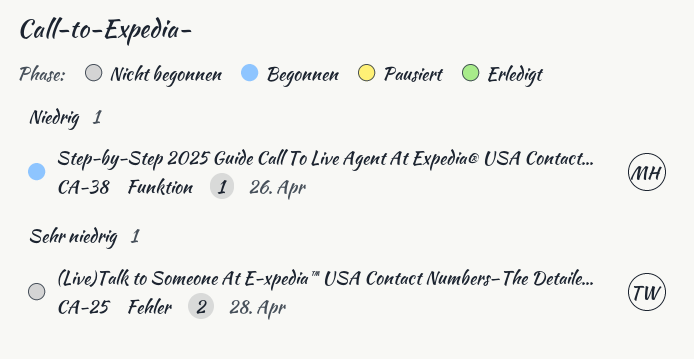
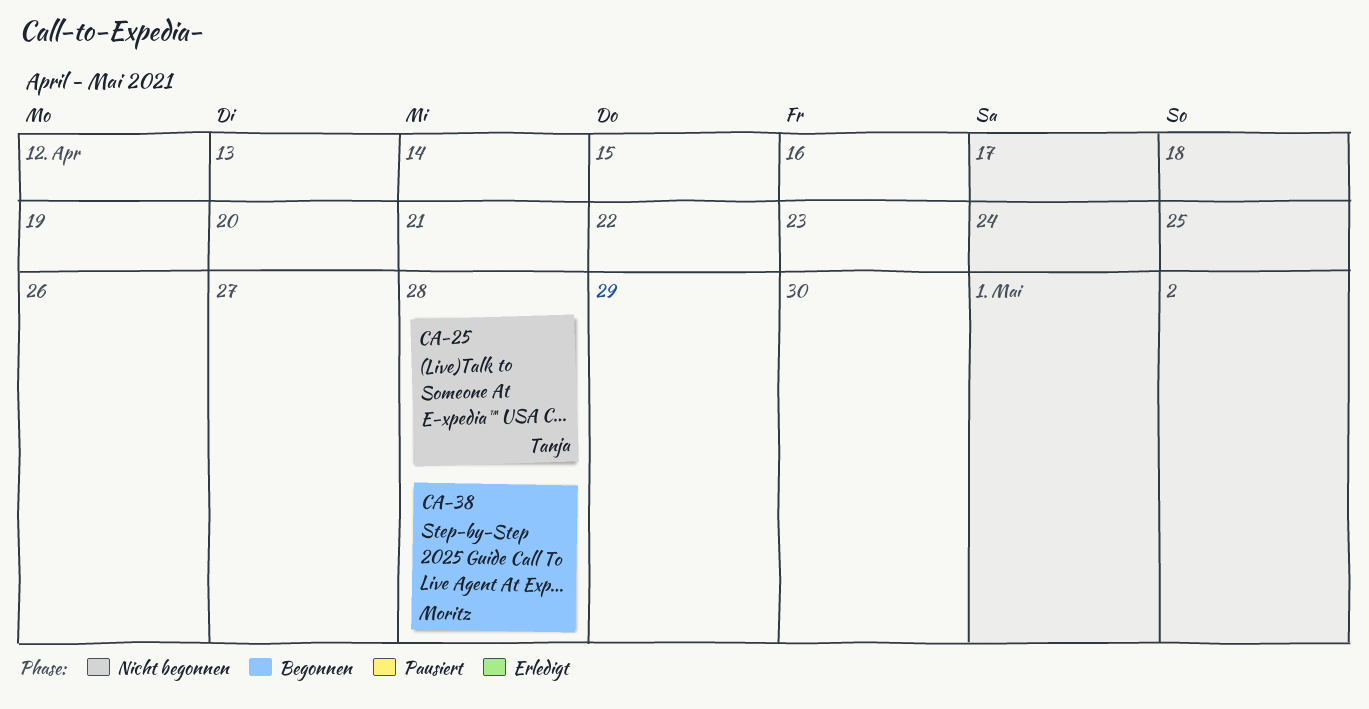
CA-38, due: Apr 26 -> Apr 28

